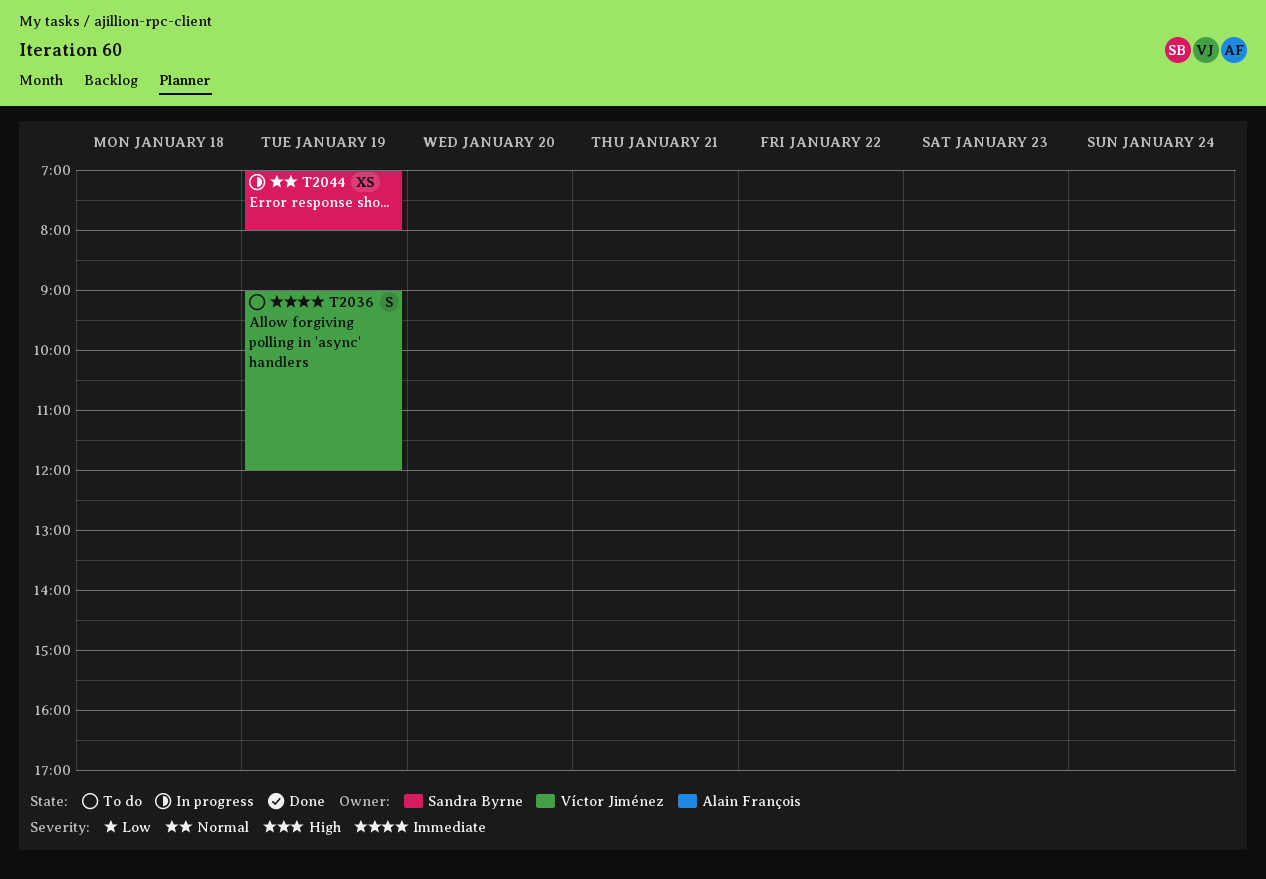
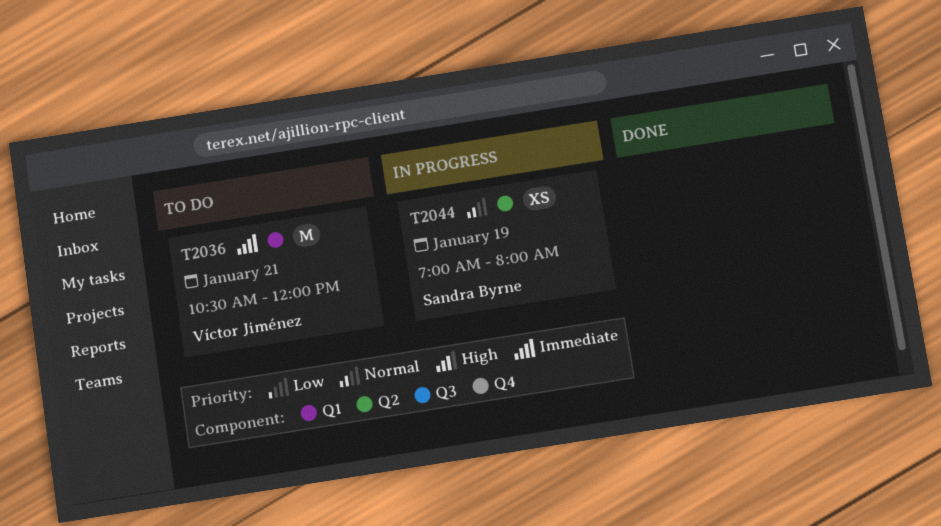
T2036, estimate: S -> M
T2036, day: Jan 19 -> Jan 21
T2036, begins: 09:00 -> 10:30

